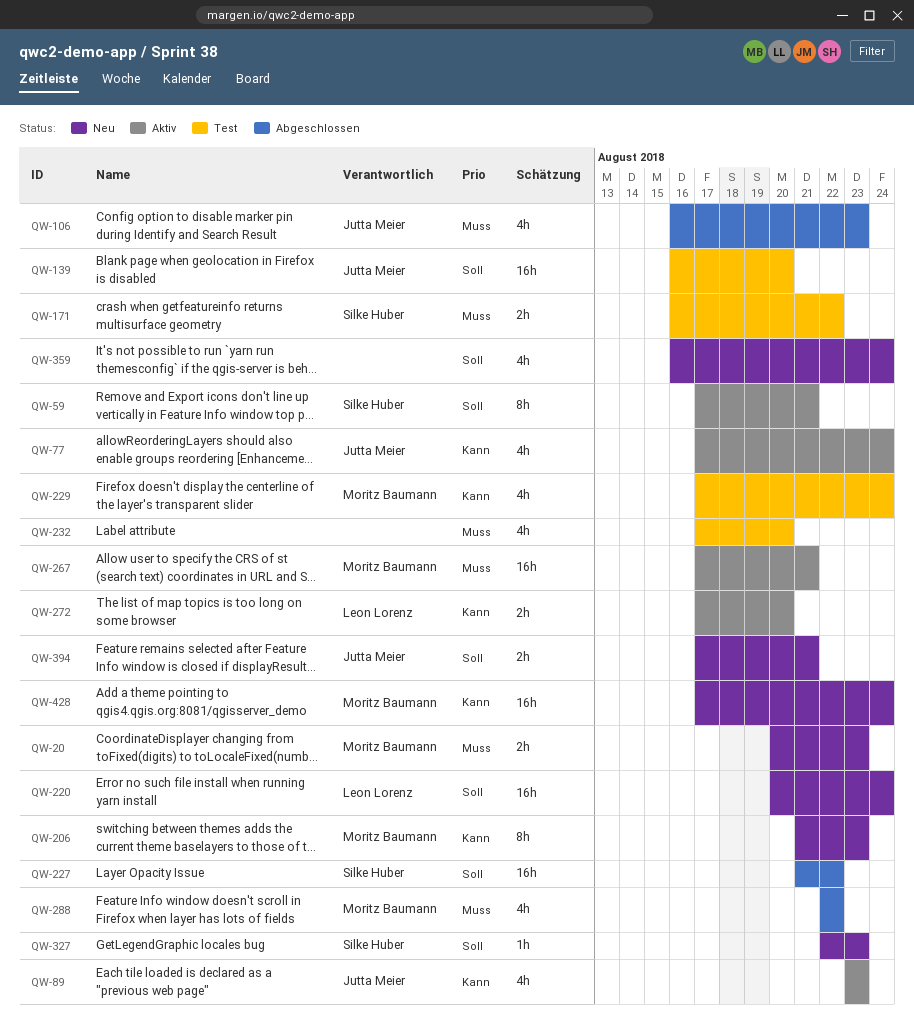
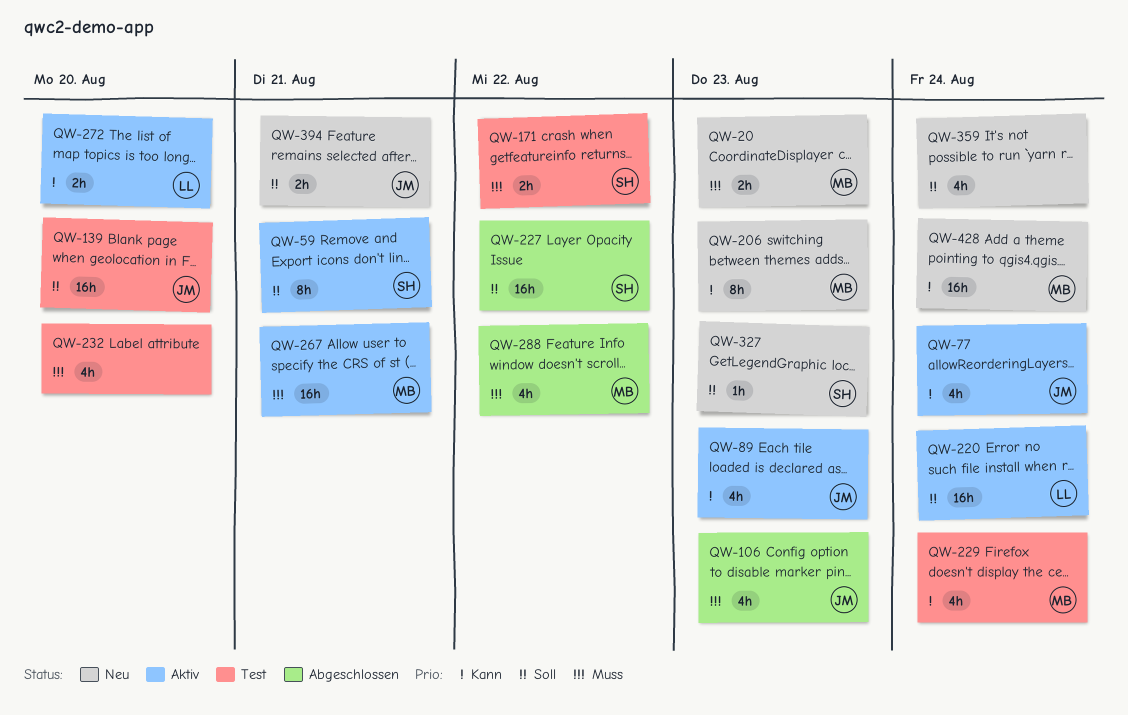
QW-220, status: Neu -> Aktiv

